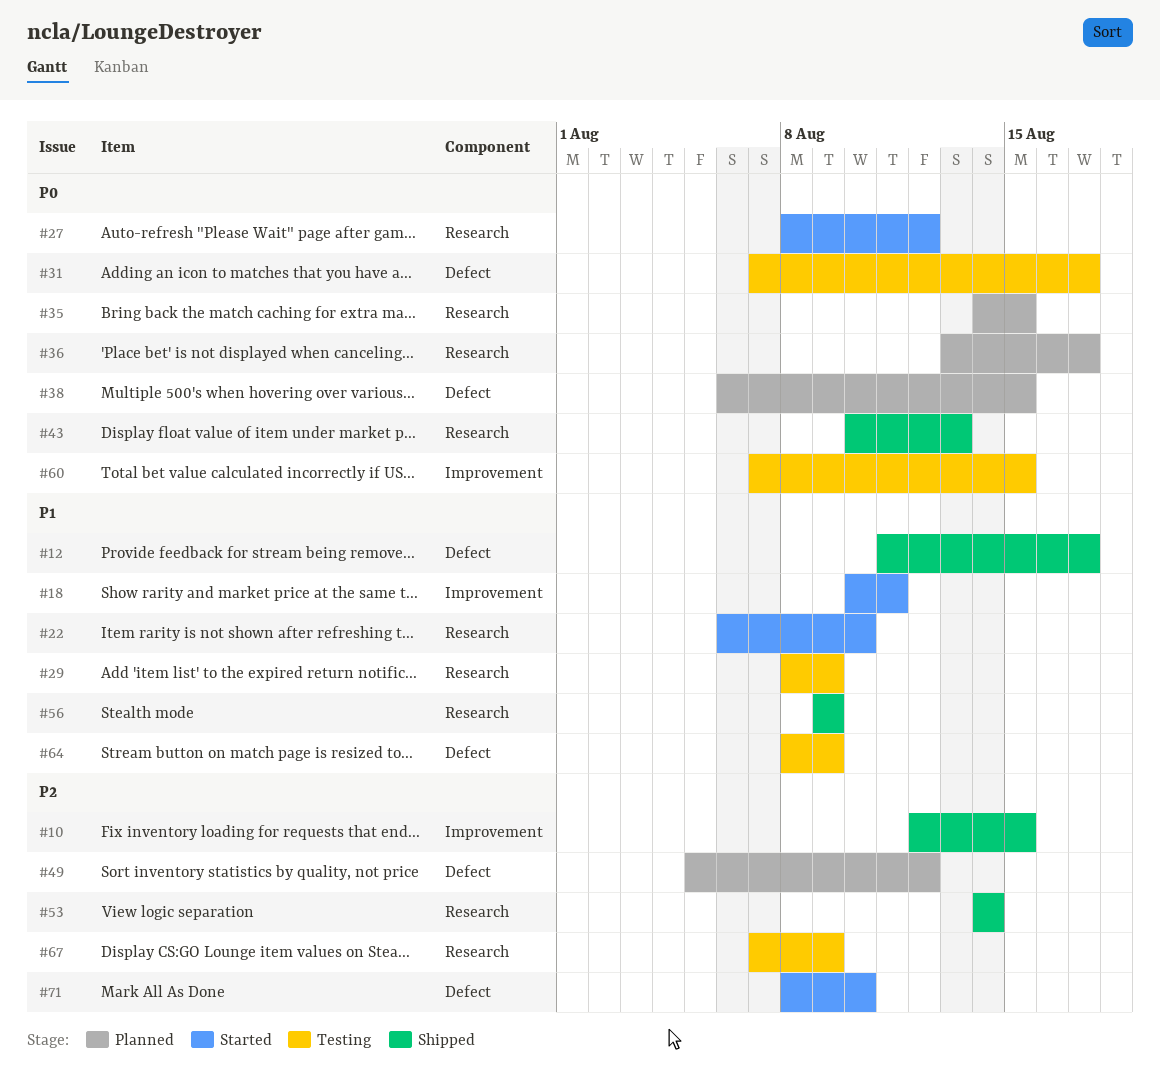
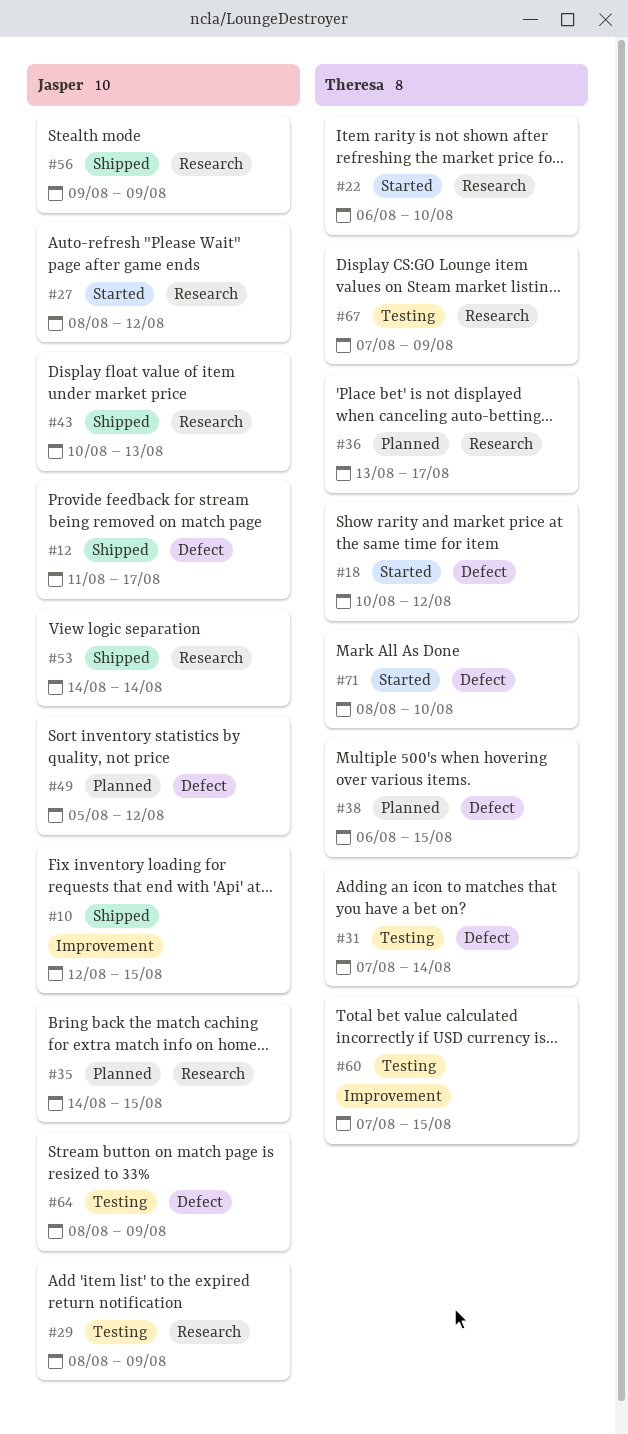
#18, label: Improvement -> Defect
#18, due: Aug 11 -> Aug 12
#31, due: Aug 17 -> Aug 14

